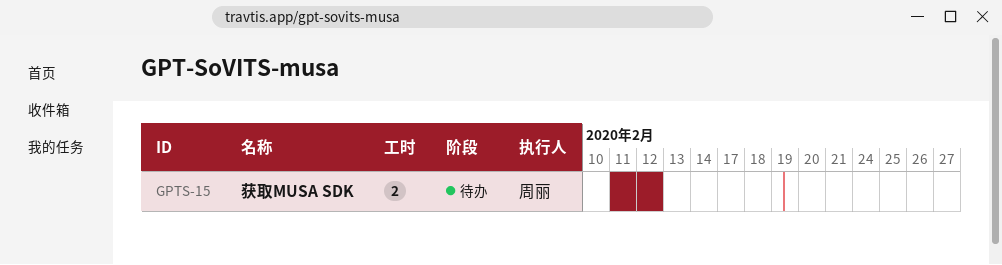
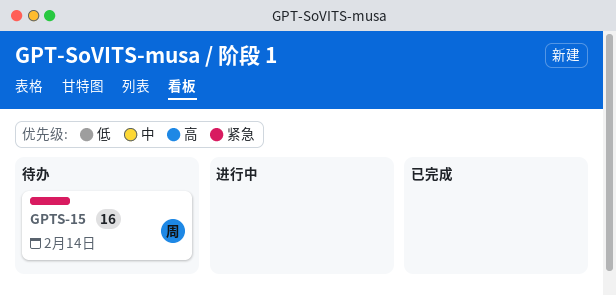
GPTS-15, estimate: 2 -> 16
GPTS-15, due: Feb 12 -> Feb 14

